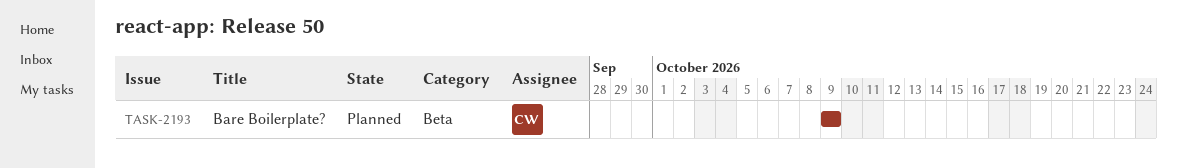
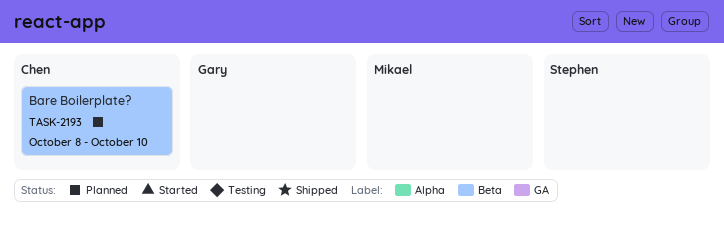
TASK-2193, start: Oct 9 -> Oct 8
TASK-2193, due: Oct 9 -> Oct 10

